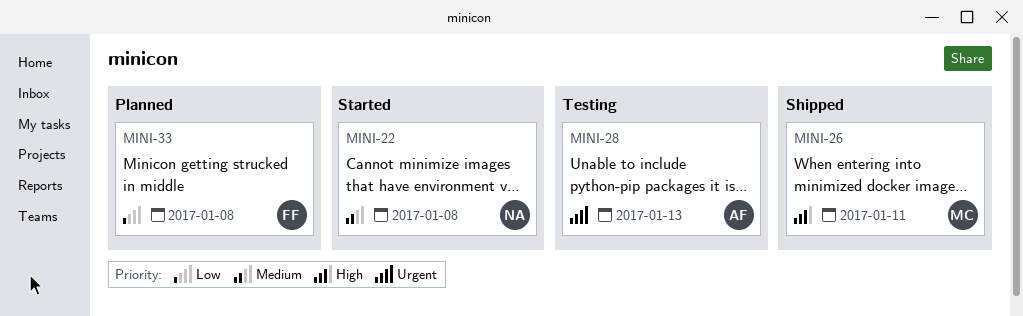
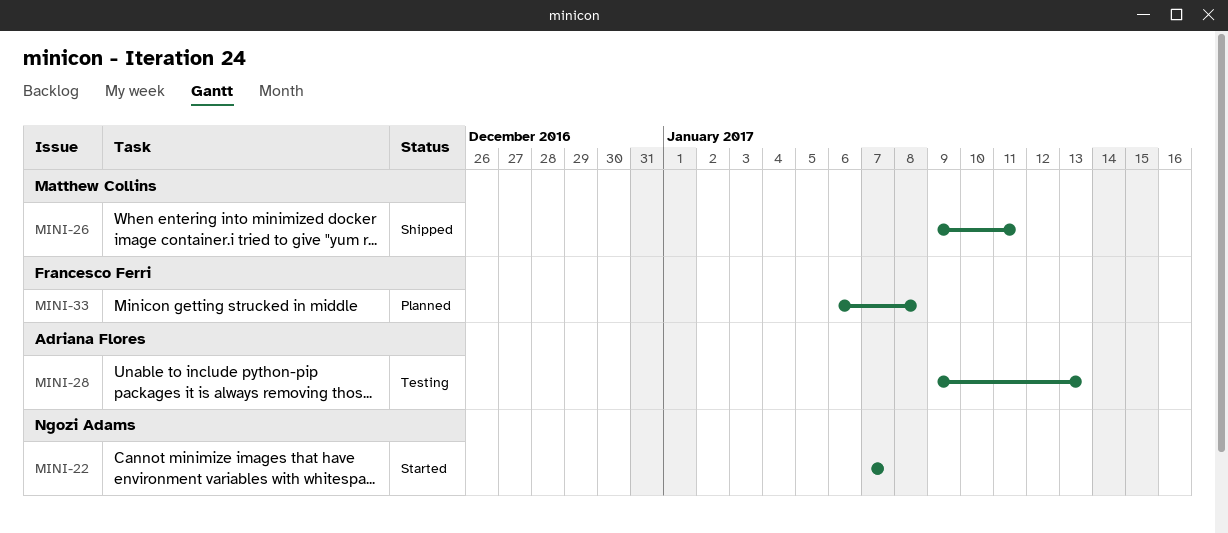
MINI-22, due: Jan 8 -> Jan 7

